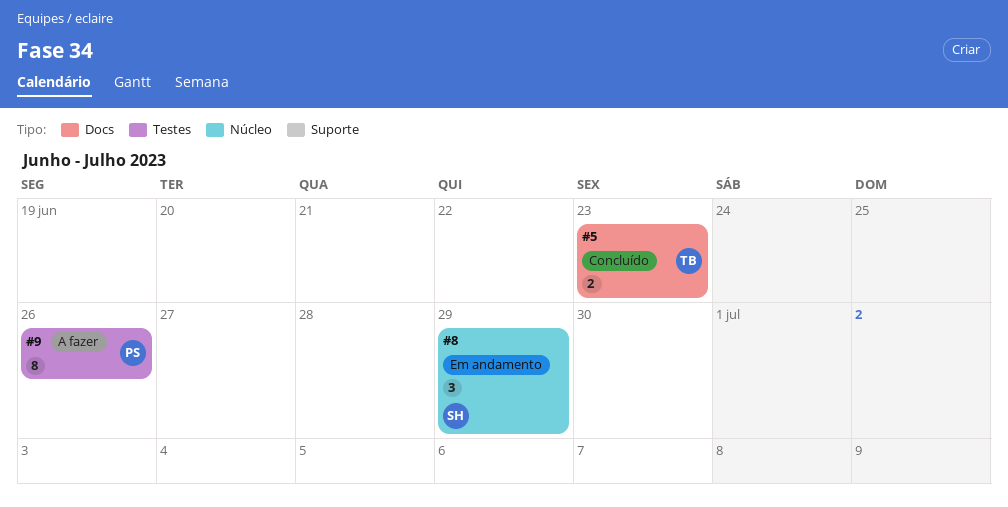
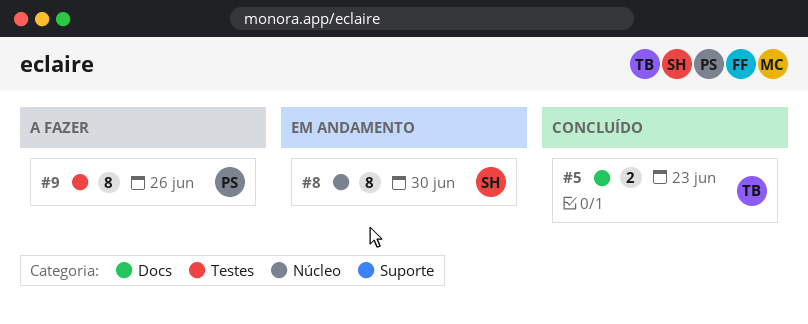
#8, estimate: 3 -> 8
#8, due: Jun 29 -> Jun 30

